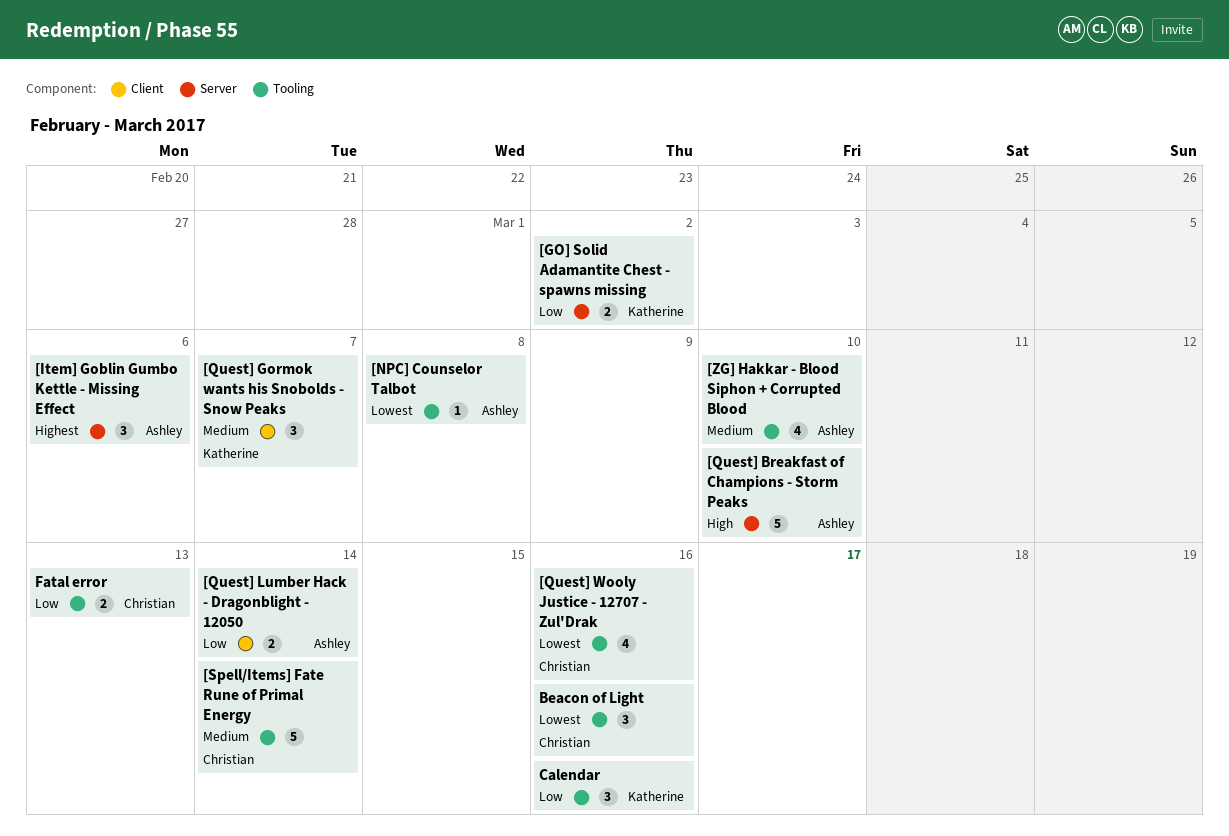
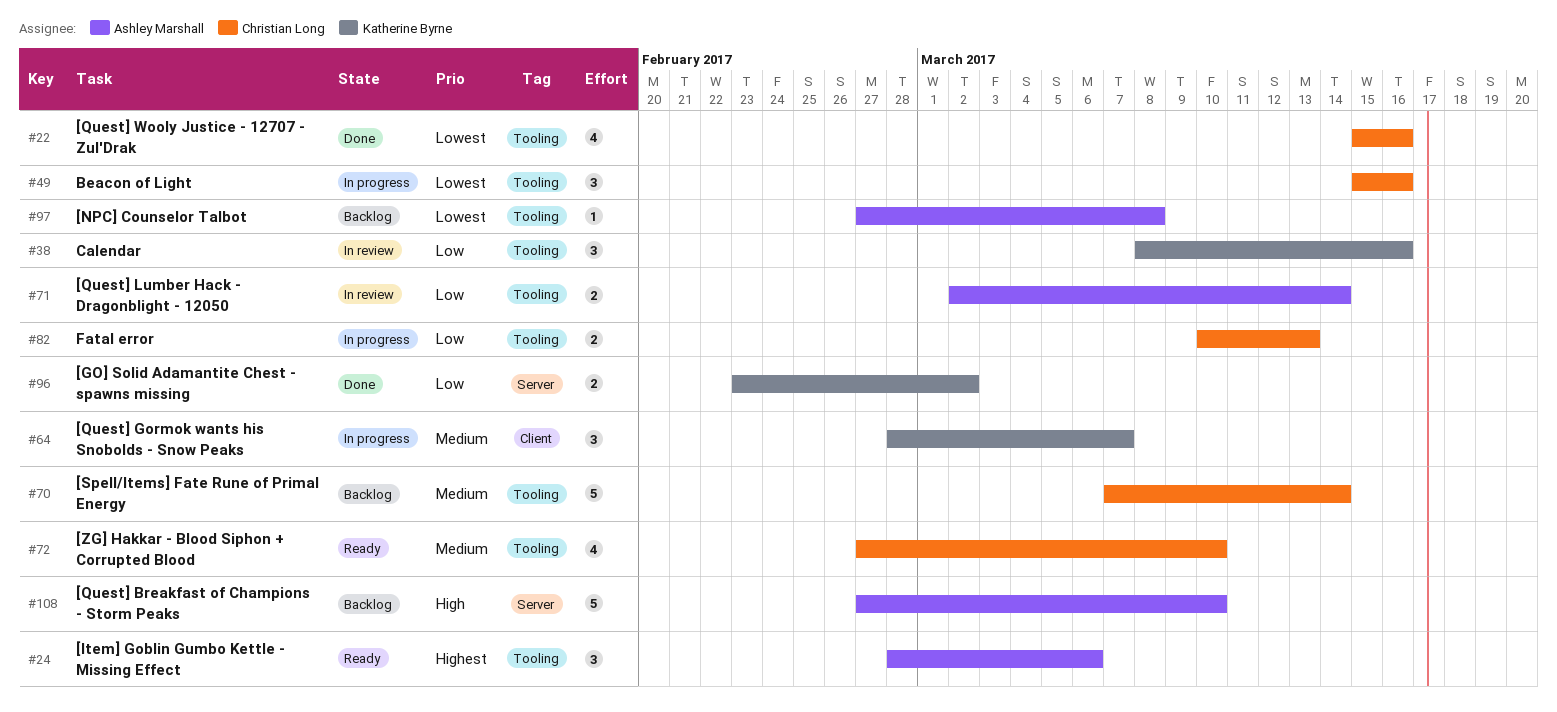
[Item] Goblin Gumbo Kettle - Missing Effect, label: Server -> Tooling
[Quest] Lumber Hack - Dragonblight - 12050, label: Client -> Tooling
[ZG] Hakkar - Blood Siphon + Corrupted Blood, owner: Ashley Marshall -> Christian Long

